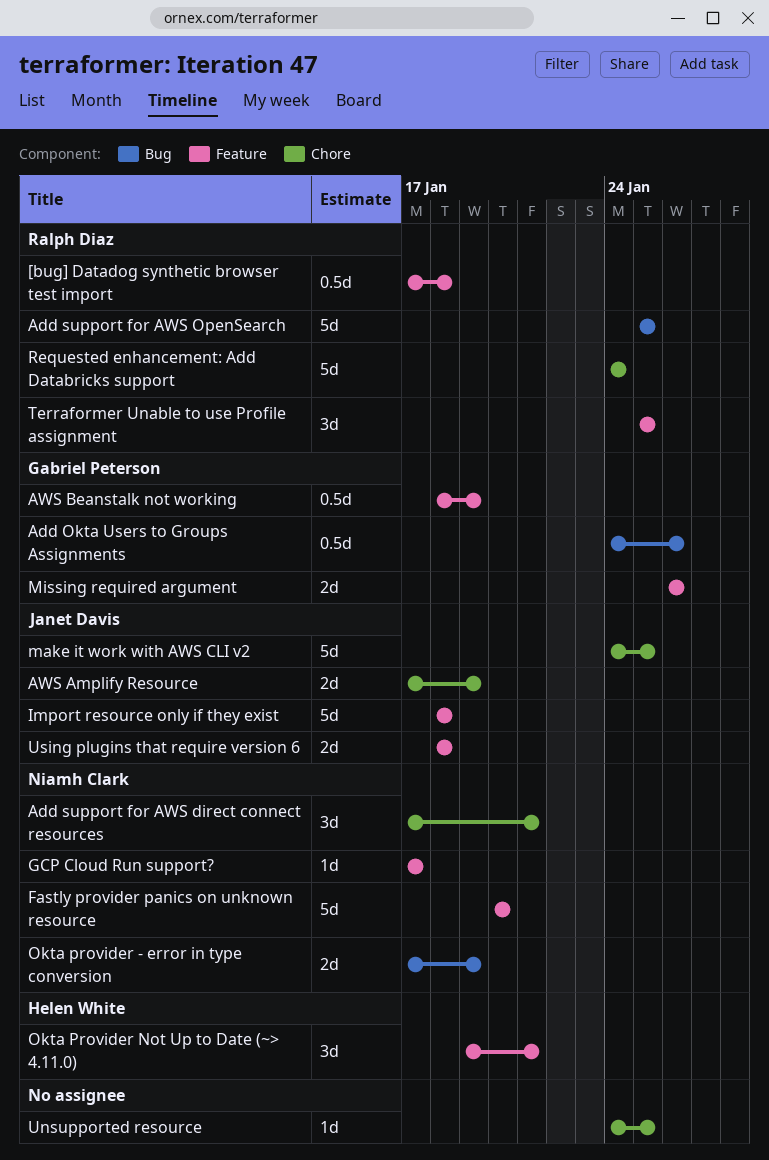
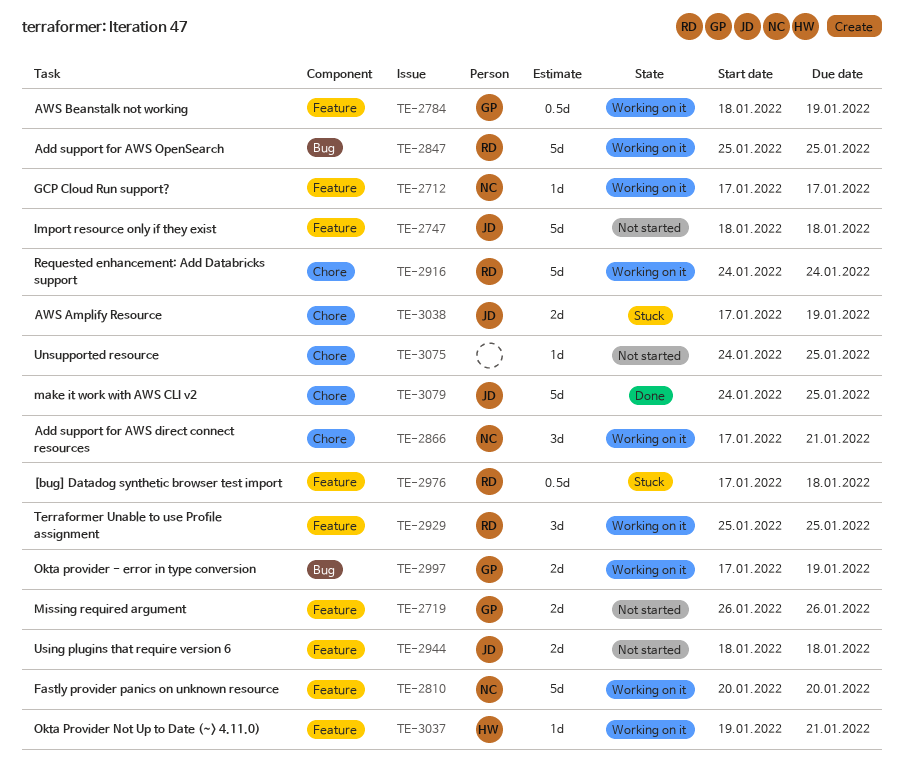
Add Okta Users to Groups Assignments: present -> none
Okta provider - error in type conversion, owner: Niamh Clark -> Gabriel Peterson
Okta Provider Not Up to Date (~> 4.11.0), estimate: 3d -> 1d

